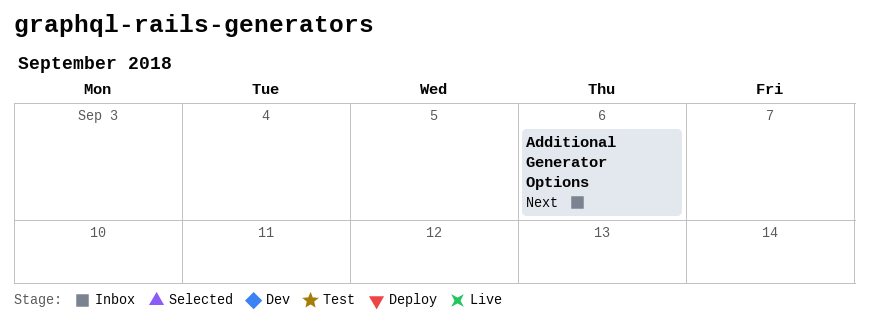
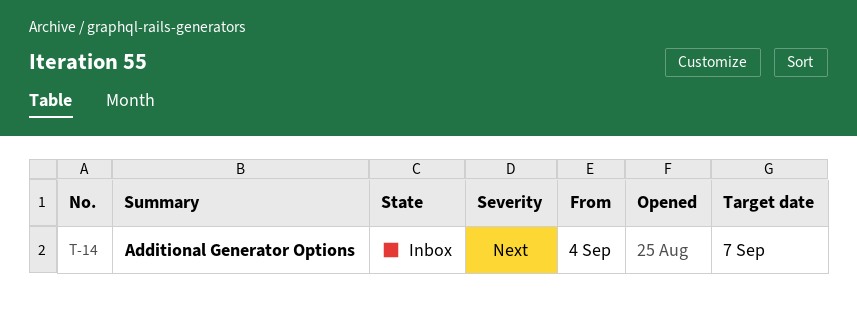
Additional Generator Options, due: Sep 6 -> Sep 7

